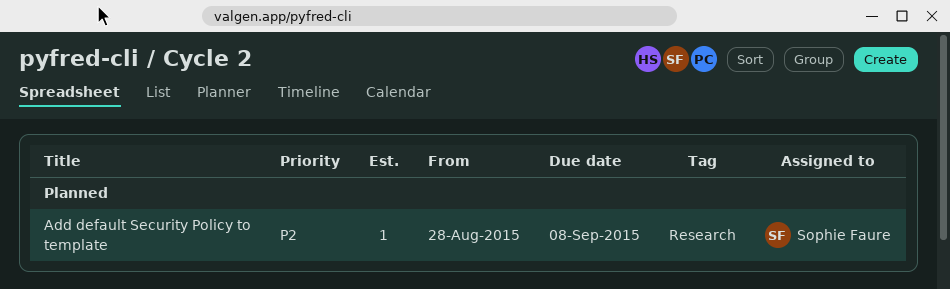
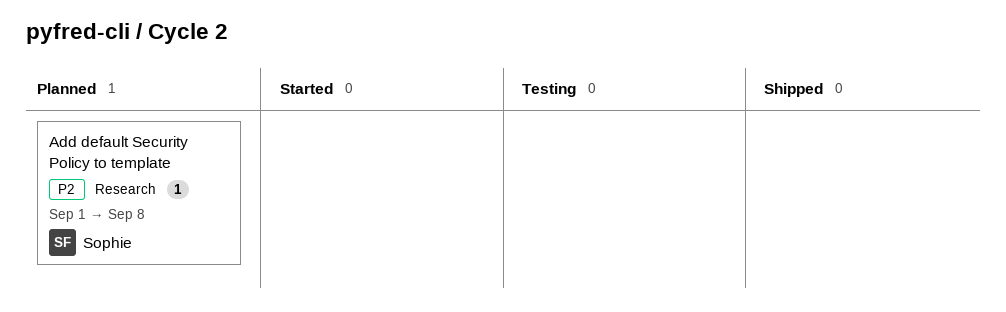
Add default Security Policy to template, start: Aug 28 -> Sep 1

